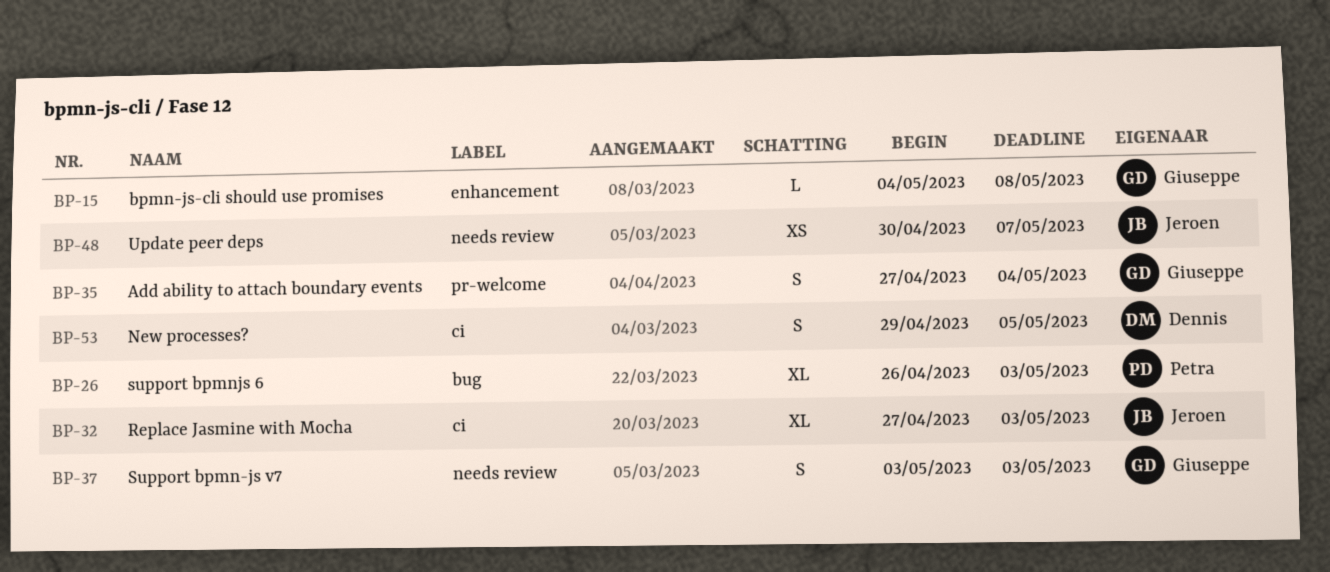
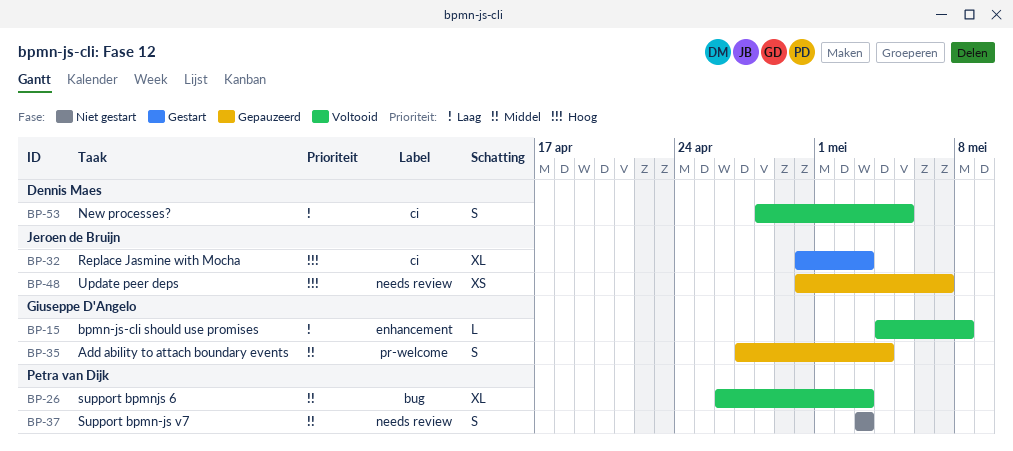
BP-32, start: Apr 27 -> Apr 30
BP-37, owner: Giuseppe D'Angelo -> Petra van Dijk
BP-53, start: Apr 29 -> Apr 28

